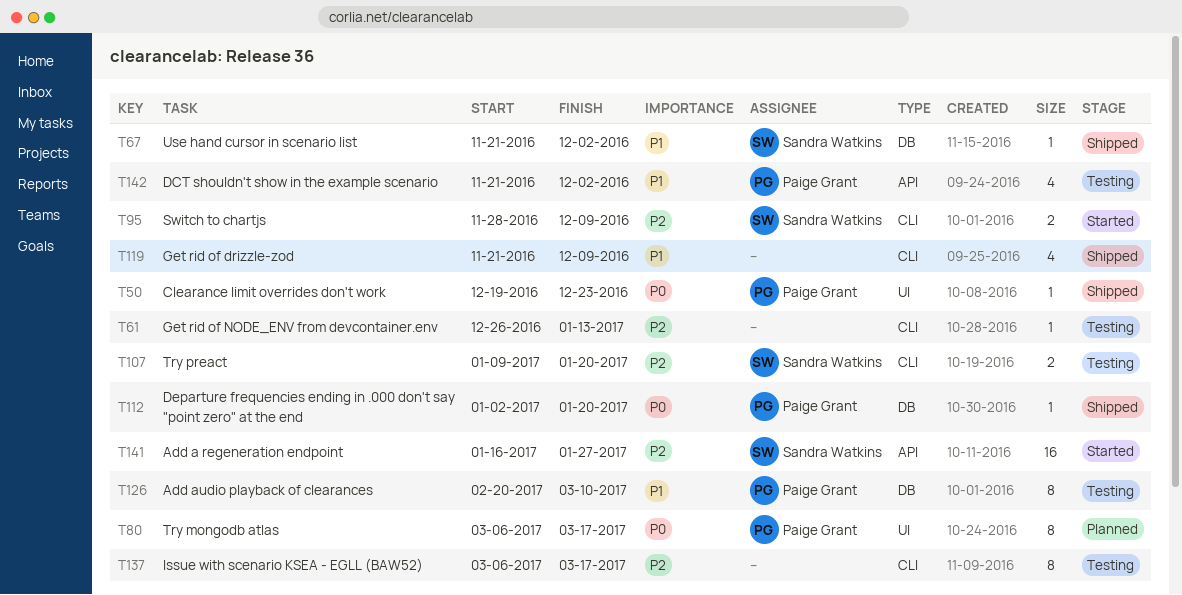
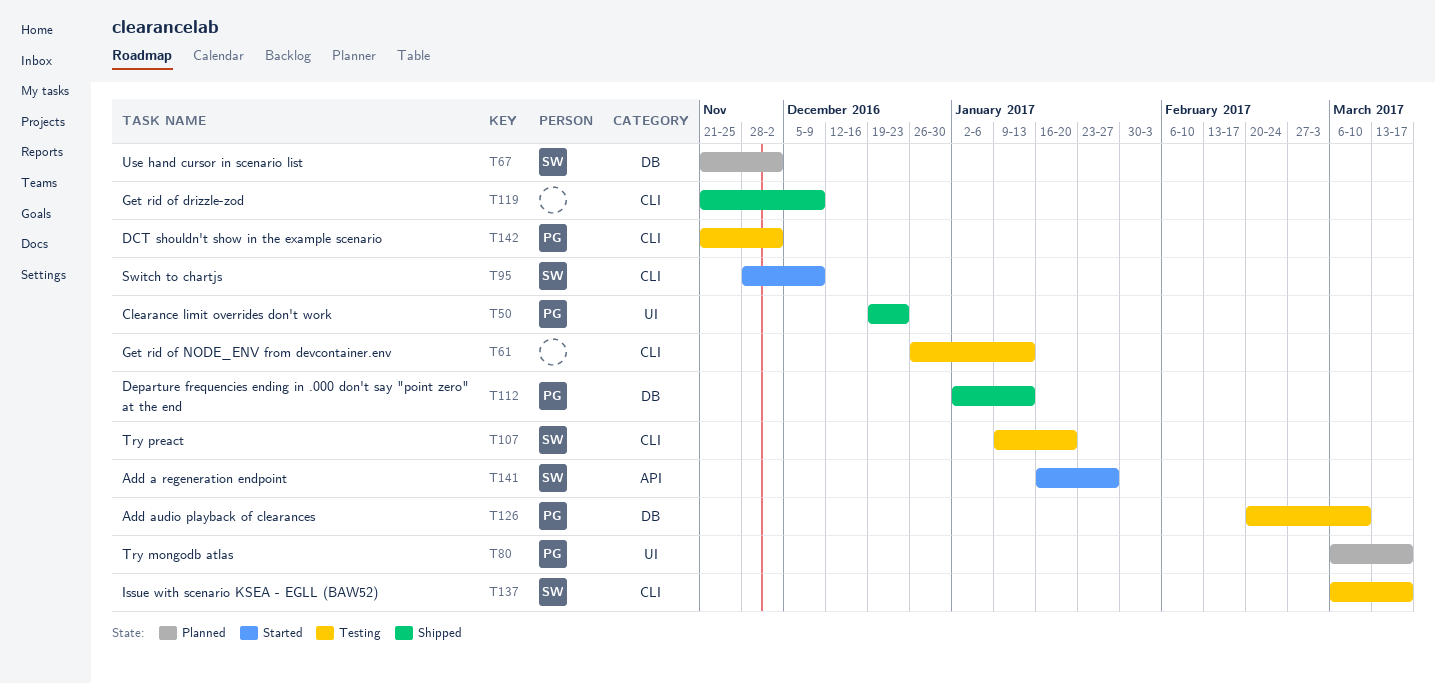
T67, status: Shipped -> Planned
T112, due: Jan 20 -> Jan 13
T137, owner: none -> Sandra Watkins
T142, label: API -> CLI

